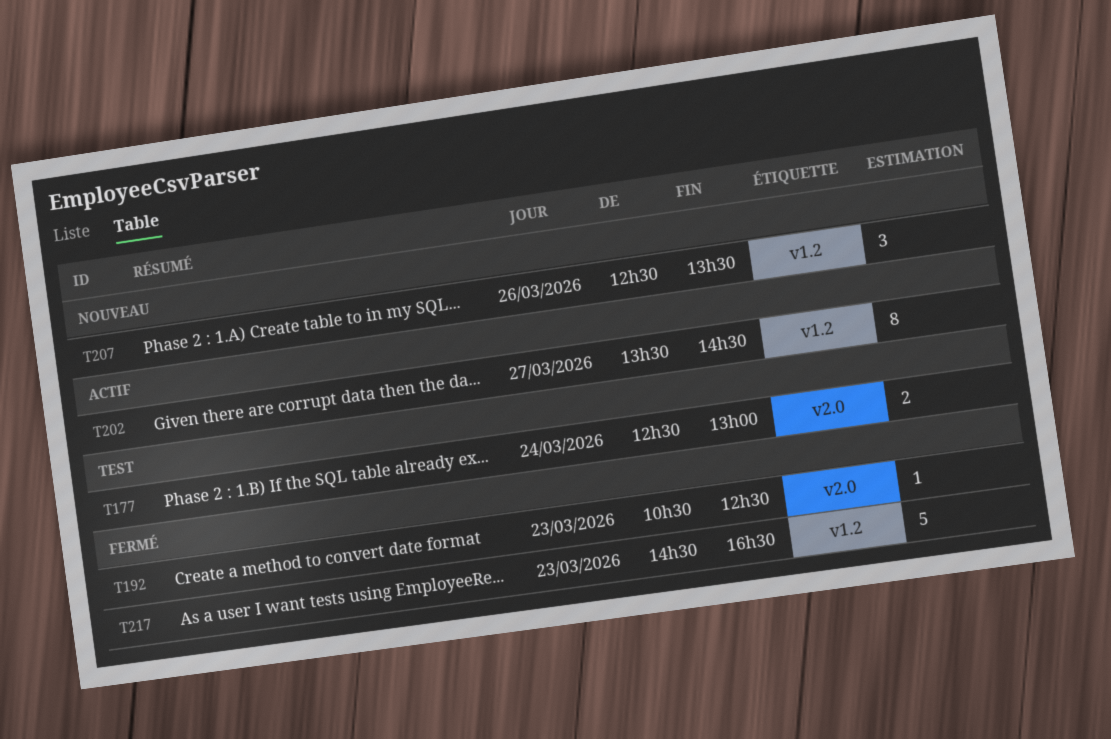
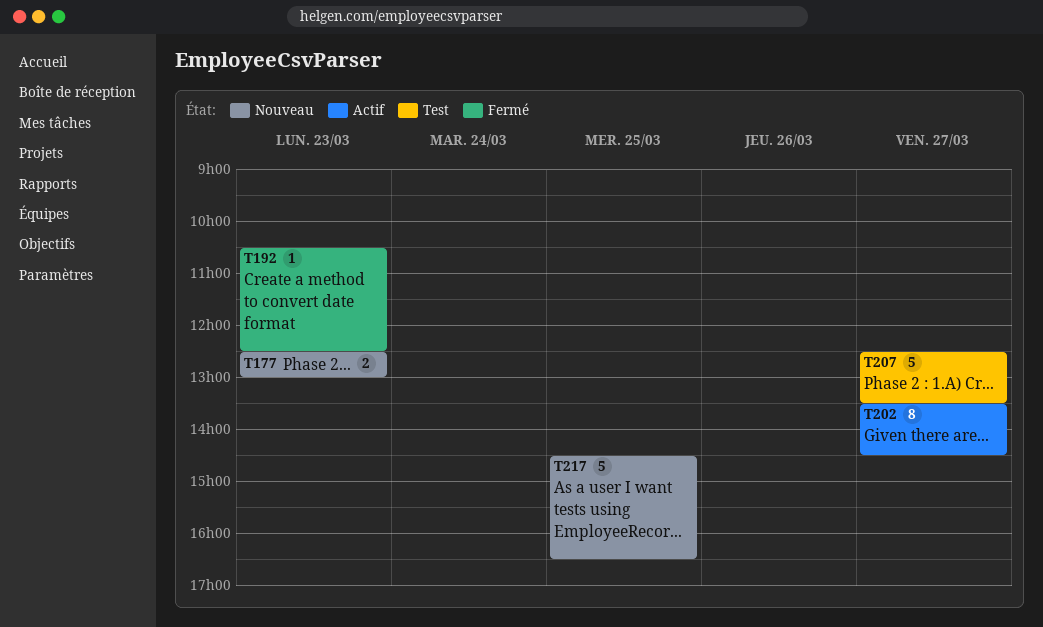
T177, status: Test -> Nouveau
T177, day: Mar 24 -> Mar 23
T207, status: Nouveau -> Test
T207, estimate: 3 -> 5
T207, day: Mar 26 -> Mar 27
T217, status: Fermé -> Nouveau
T217, day: Mar 23 -> Mar 25

